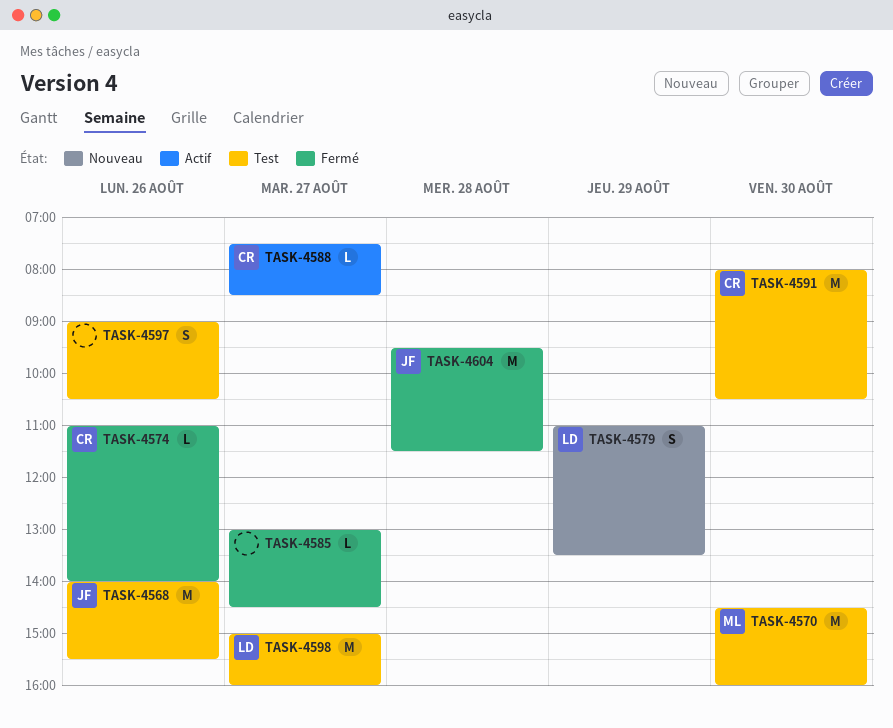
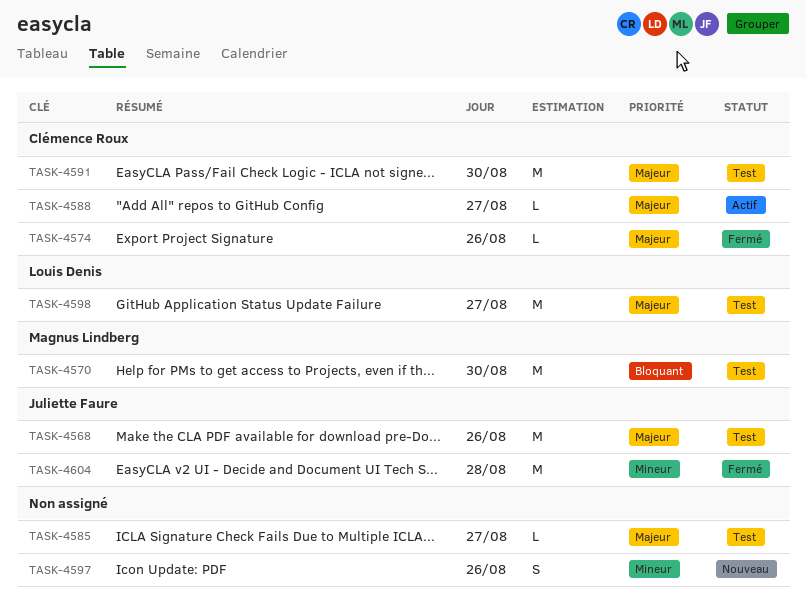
TASK-4579: present -> none
TASK-4585, status: Fermé -> Test
TASK-4597, status: Test -> Nouveau

